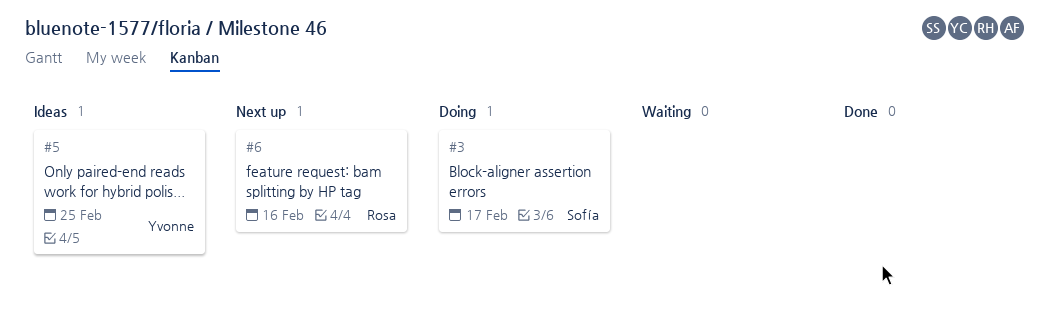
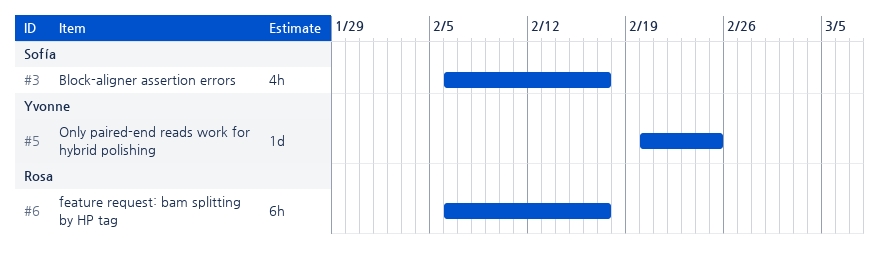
#6, due: Feb 16 -> Feb 17

